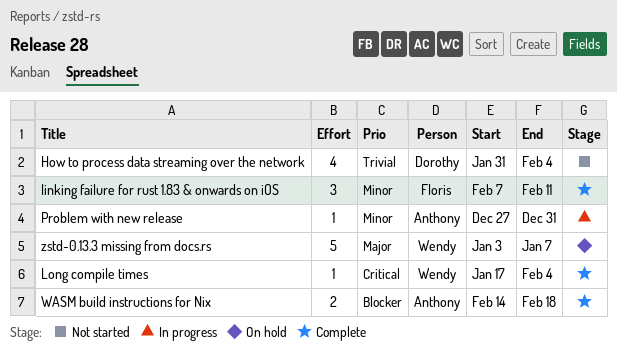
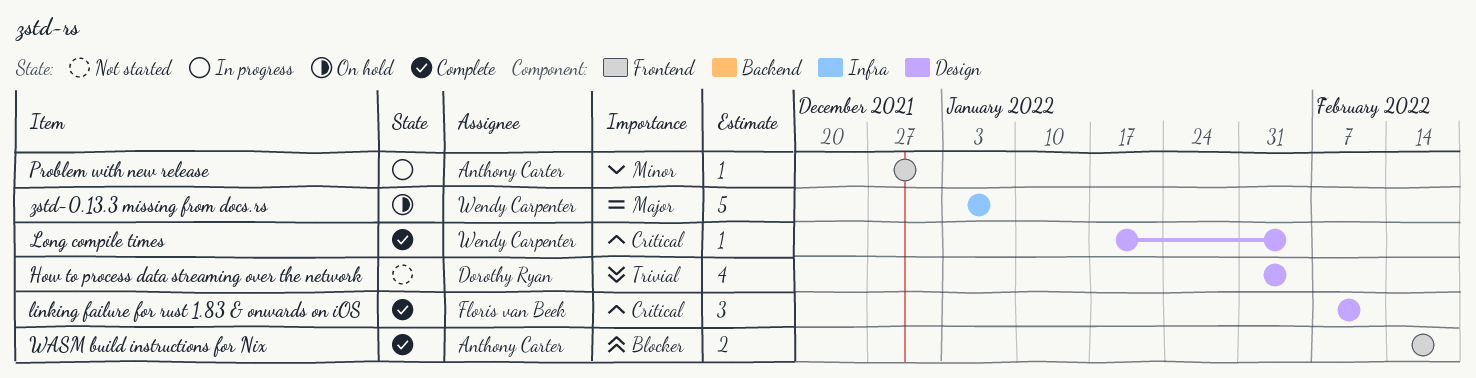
linking failure for rust 1.83 & onwards on iOS, priority: Minor -> Critical

